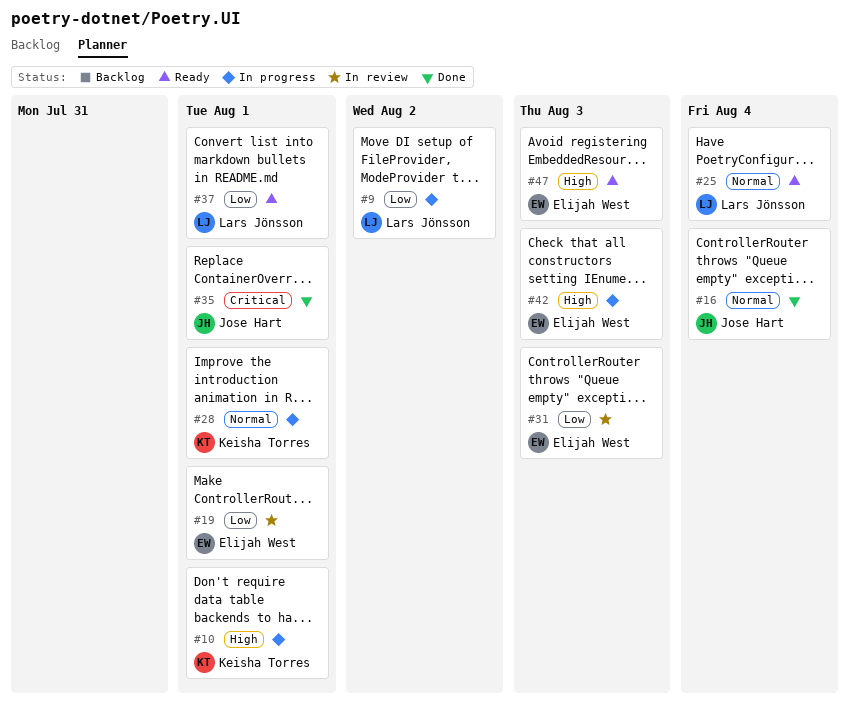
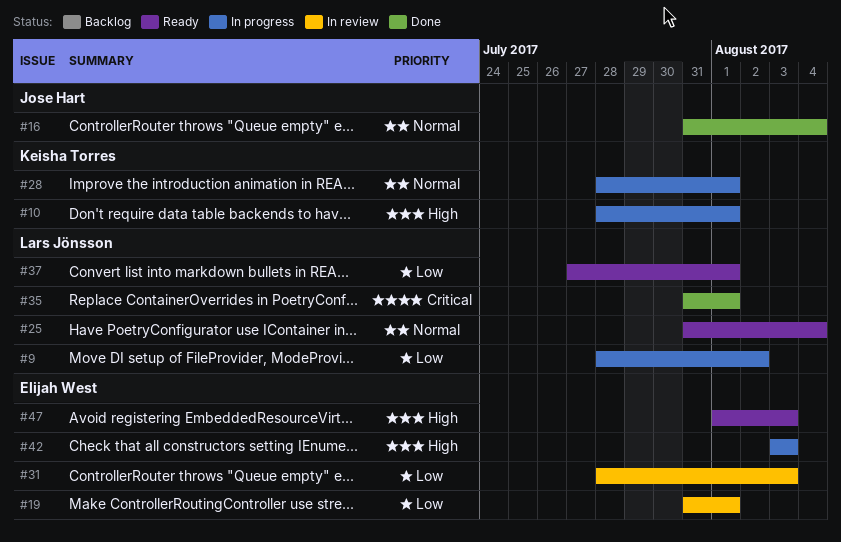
#35, owner: Jose Hart -> Lars Jönsson

